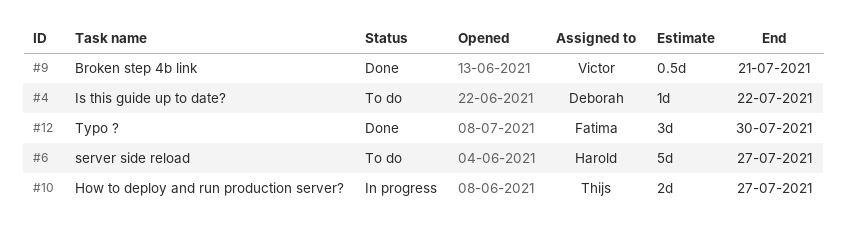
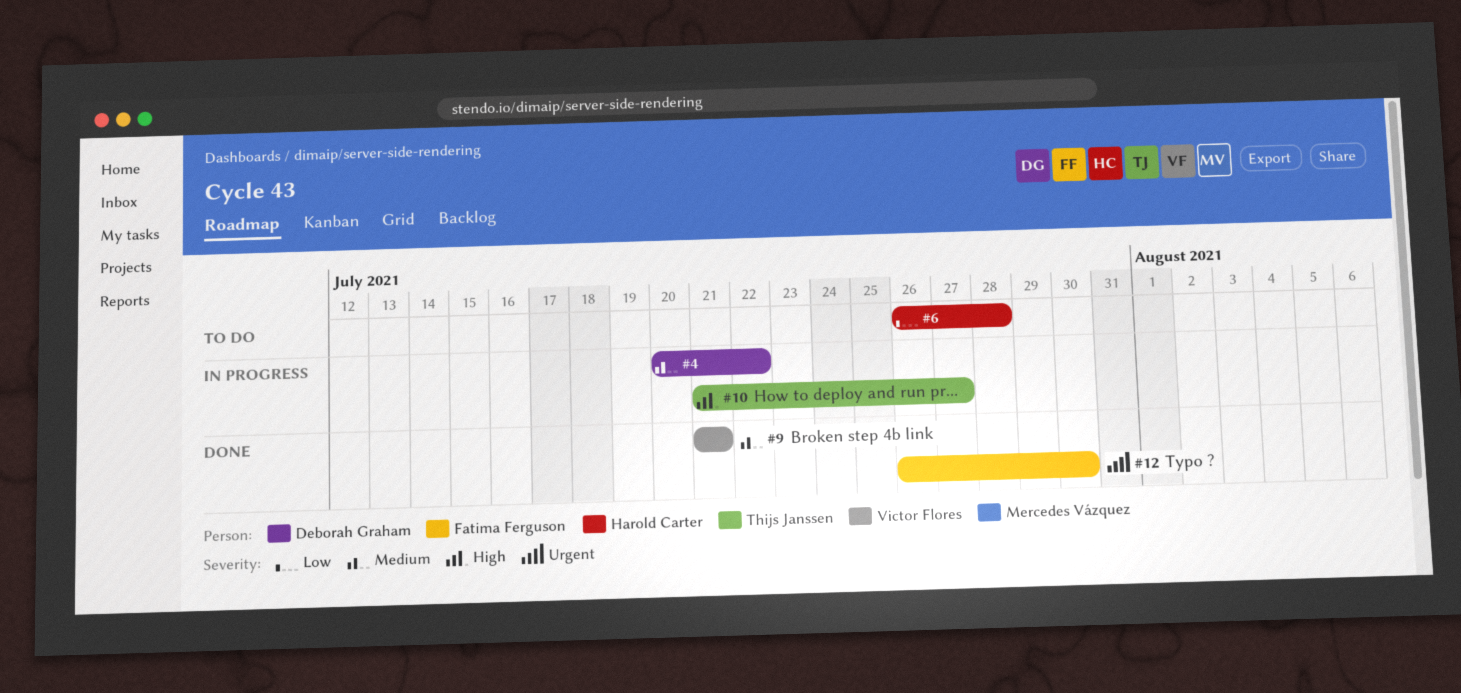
#4, status: To do -> In progress
#6, due: Jul 27 -> Jul 28

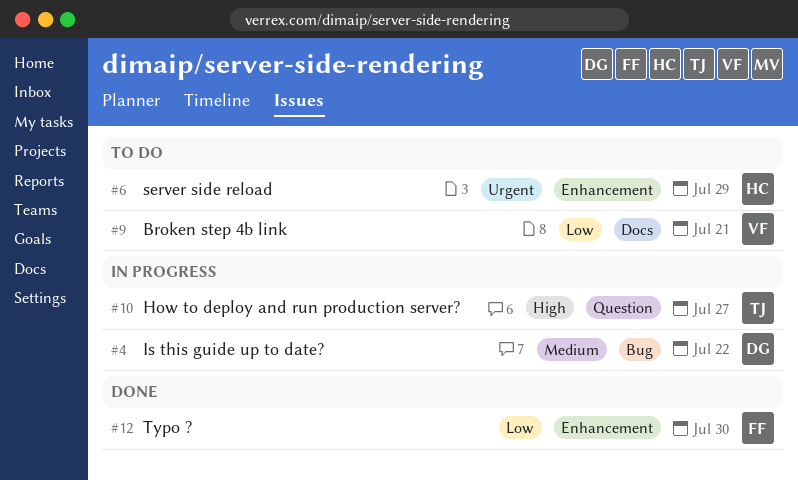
#6, priority: Low -> Urgent
#6, due: Jul 28 -> Jul 29
#9, status: Done -> To do
#9, priority: Medium -> Low
#12, priority: Urgent -> Low

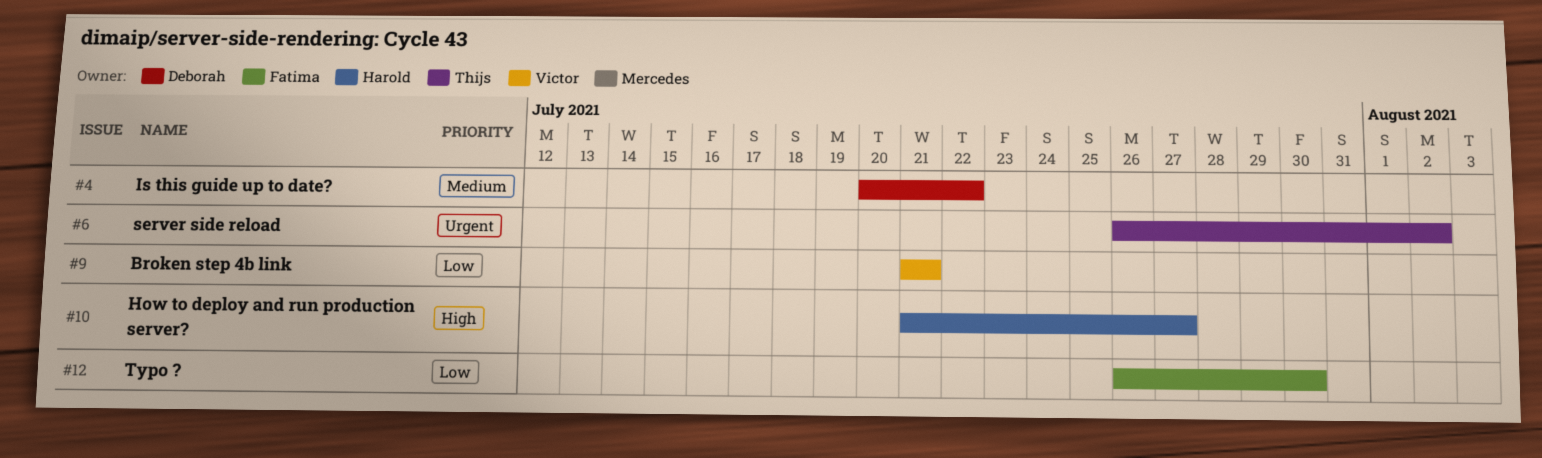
#6, owner: Harold -> Thijs
#6, due: Jul 29 -> Aug 2
#10, owner: Thijs -> Harold

